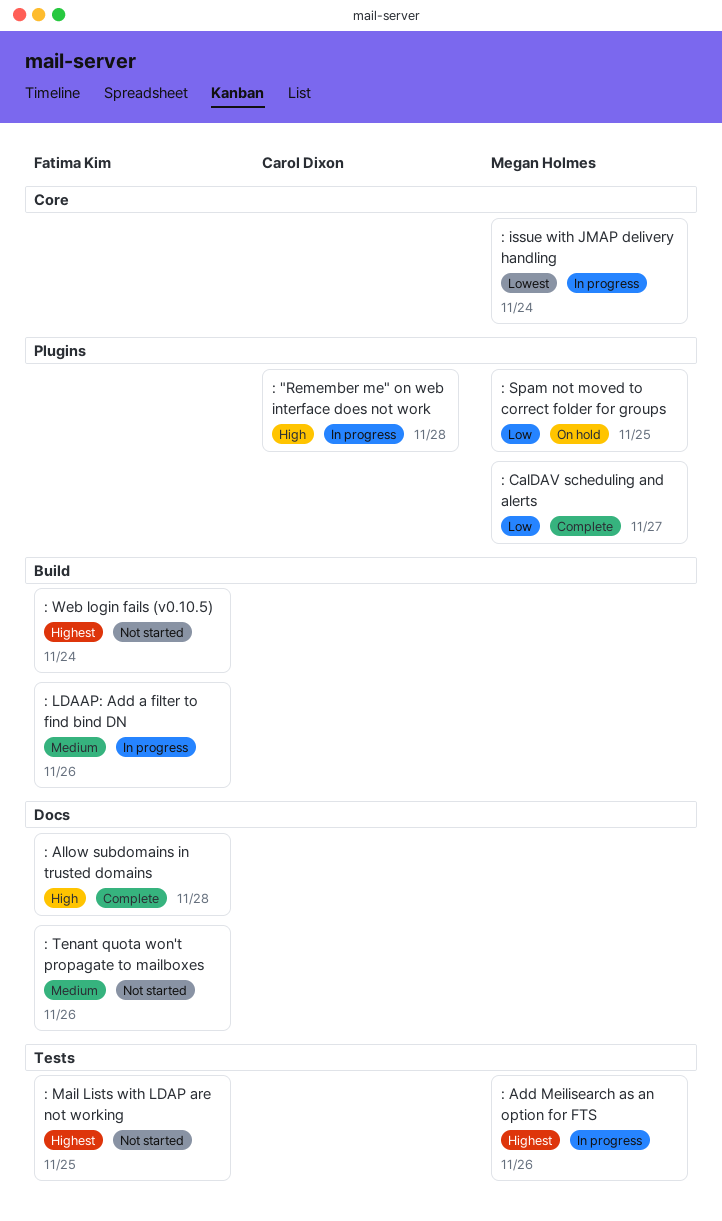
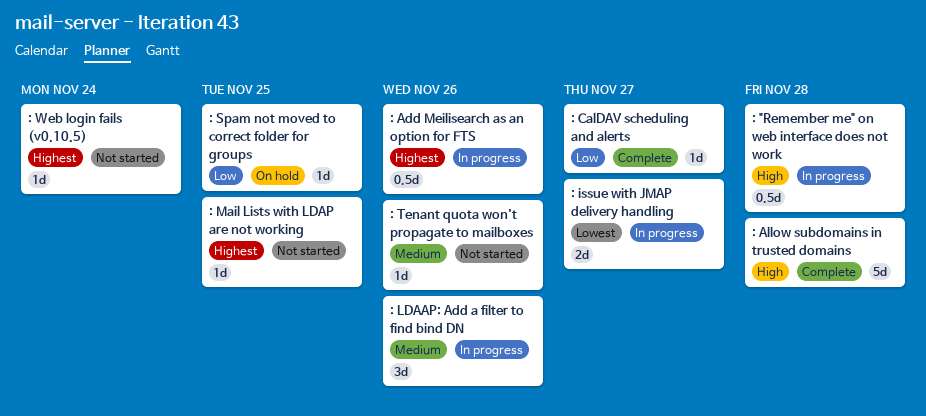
: issue with JMAP delivery handling, due: Nov 24 -> Nov 27

